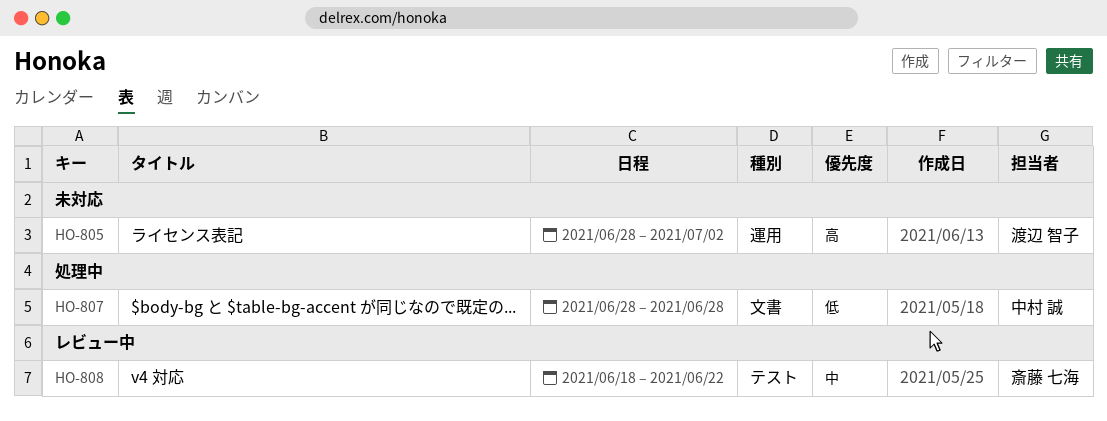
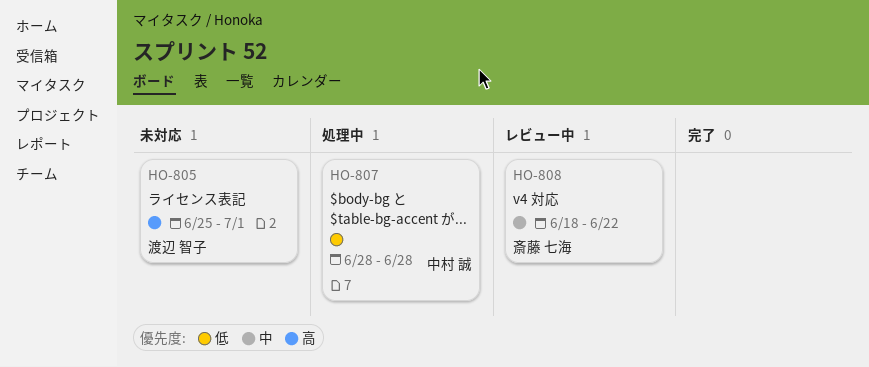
HO-805, start: Jun 28 -> Jun 25
HO-805, due: Jul 2 -> Jul 1

